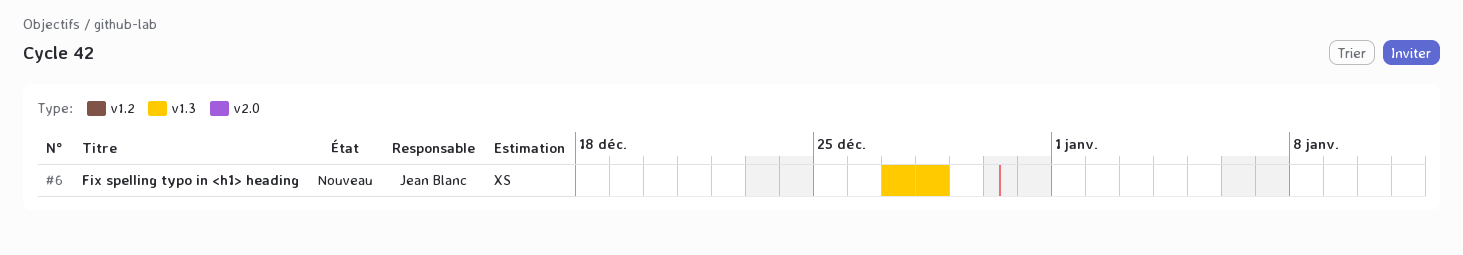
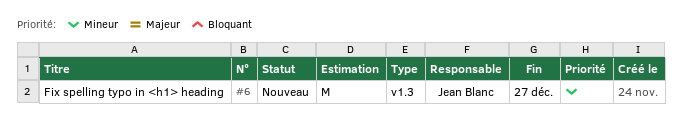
#6, estimate: XS -> M
#6, due: Dec 28 -> Dec 27

